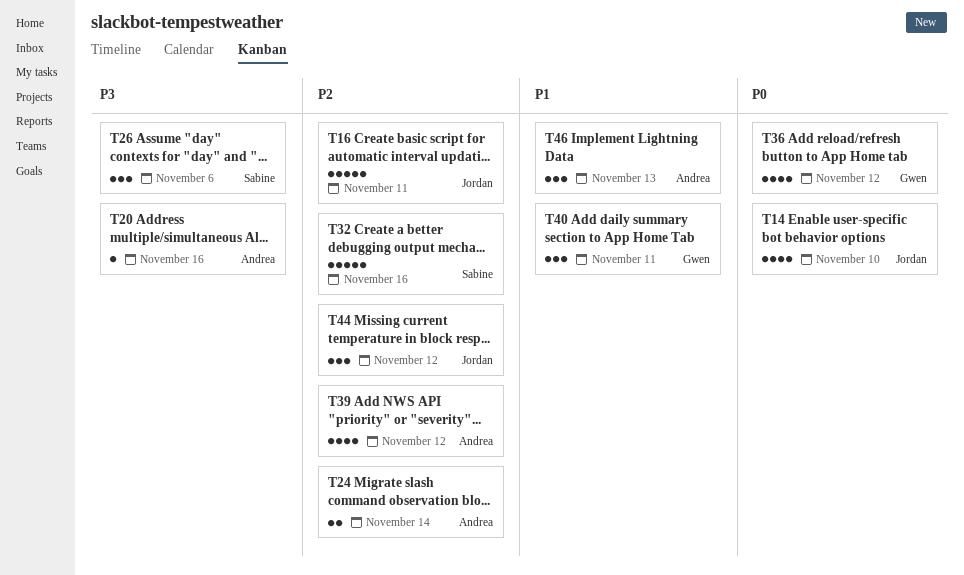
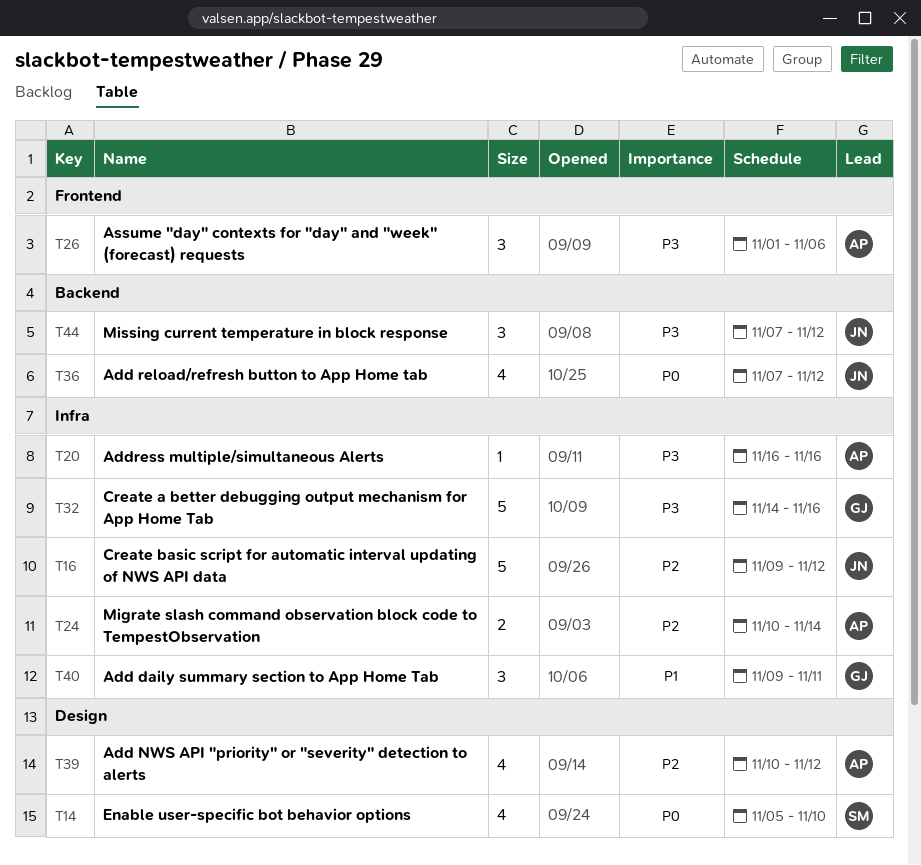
T14, owner: Jordan -> Sabine
T16, due: Nov 11 -> Nov 12
T26, owner: Sabine -> Andrea
T32, owner: Sabine -> Gwen
T32, priority: P2 -> P3
T36, owner: Gwen -> Jordan
T44, priority: P2 -> P3
T46: present -> none

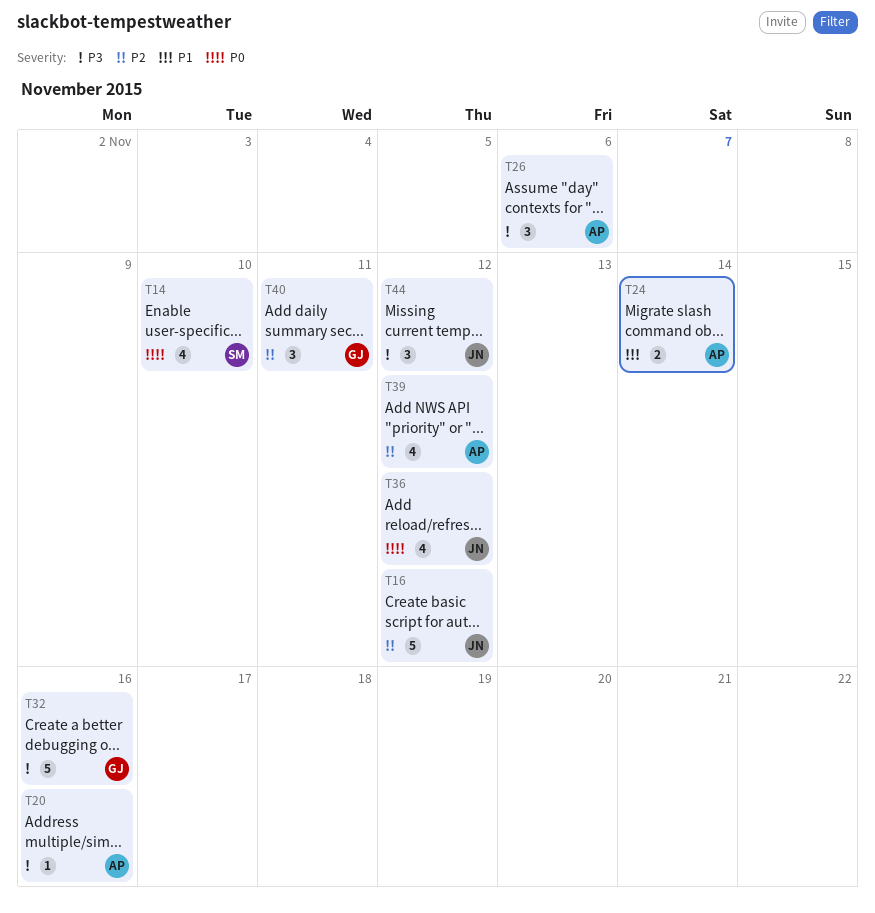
T24, priority: P2 -> P1
T40, priority: P1 -> P2

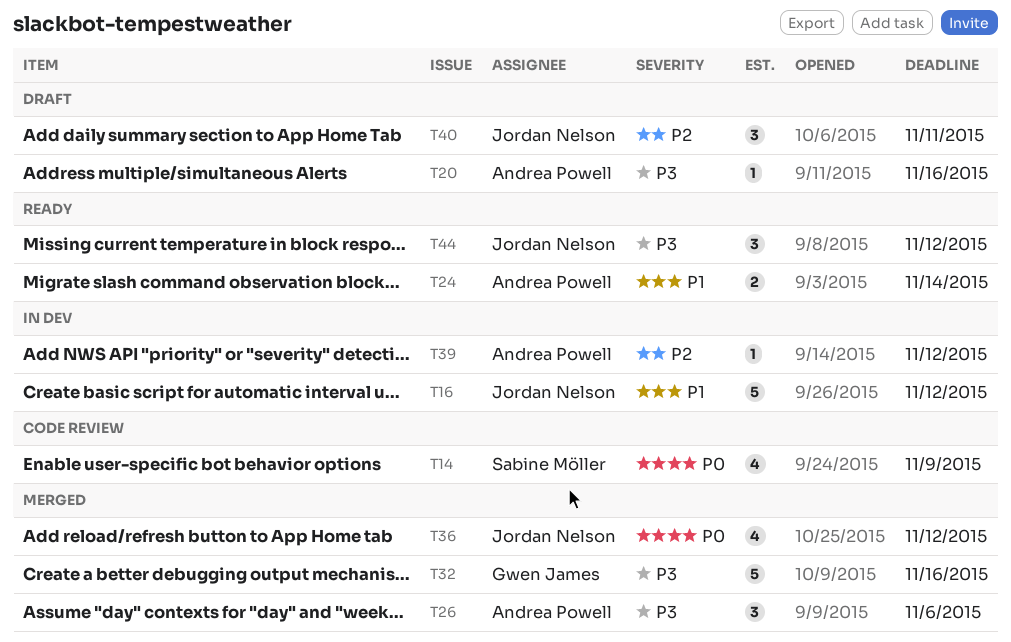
T14, due: Nov 10 -> Nov 9
T16, priority: P2 -> P1
T39, estimate: 4 -> 1
T40, owner: Gwen James -> Jordan Nelson

